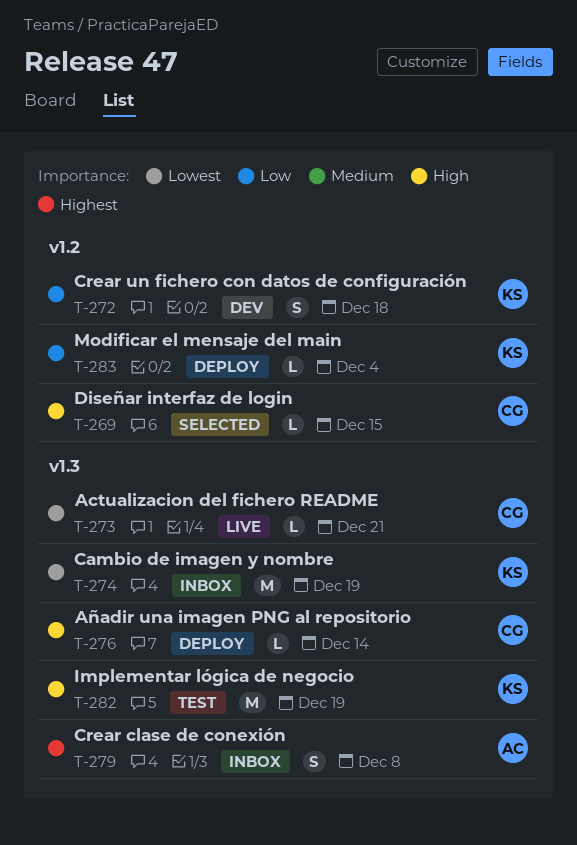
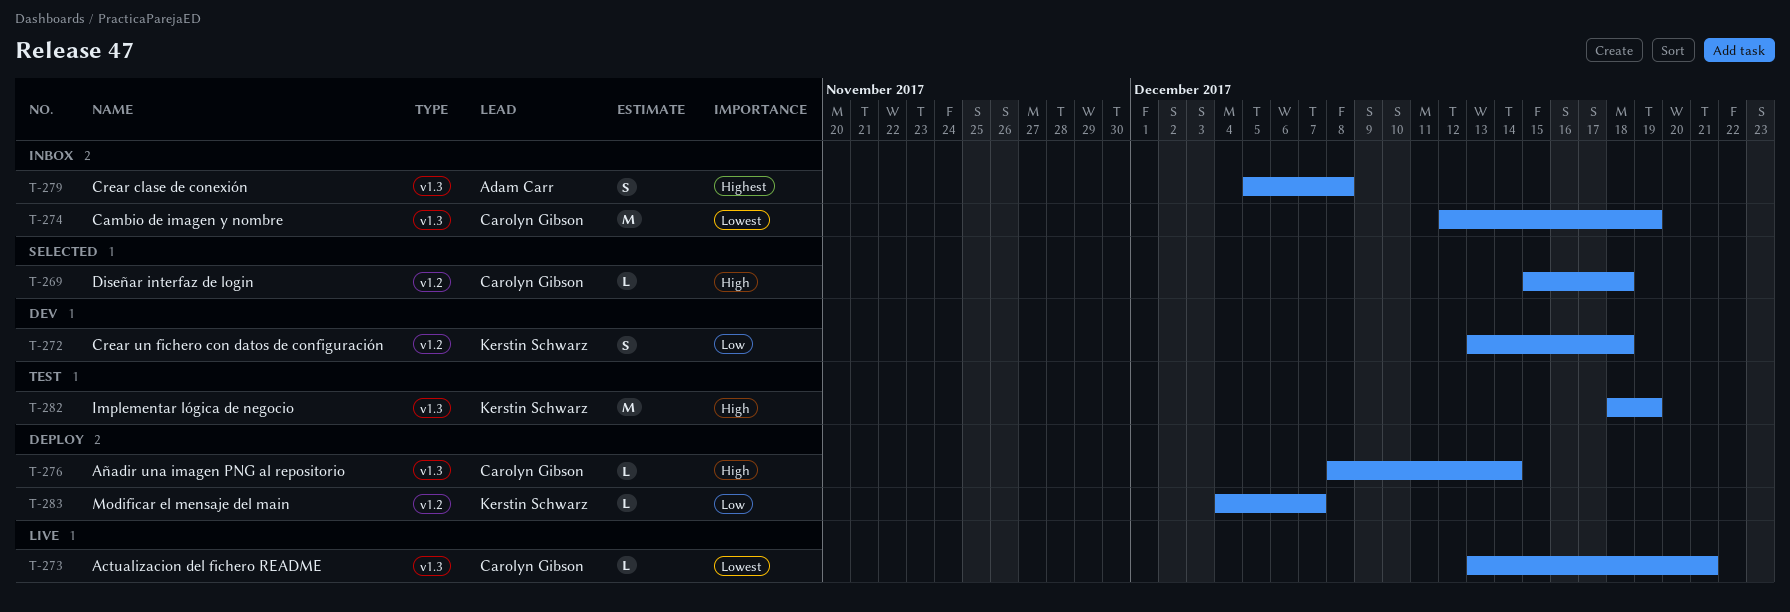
T-269, due: Dec 15 -> Dec 18
T-274, owner: Kerstin Schwarz -> Carolyn Gibson
T-283, due: Dec 4 -> Dec 7

